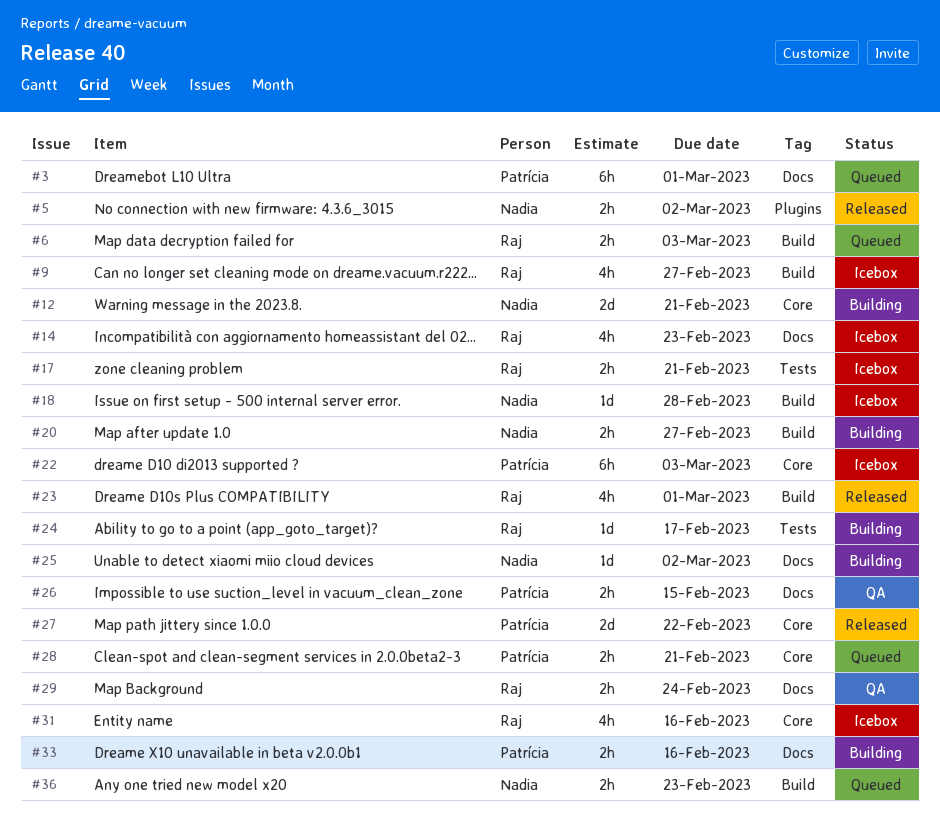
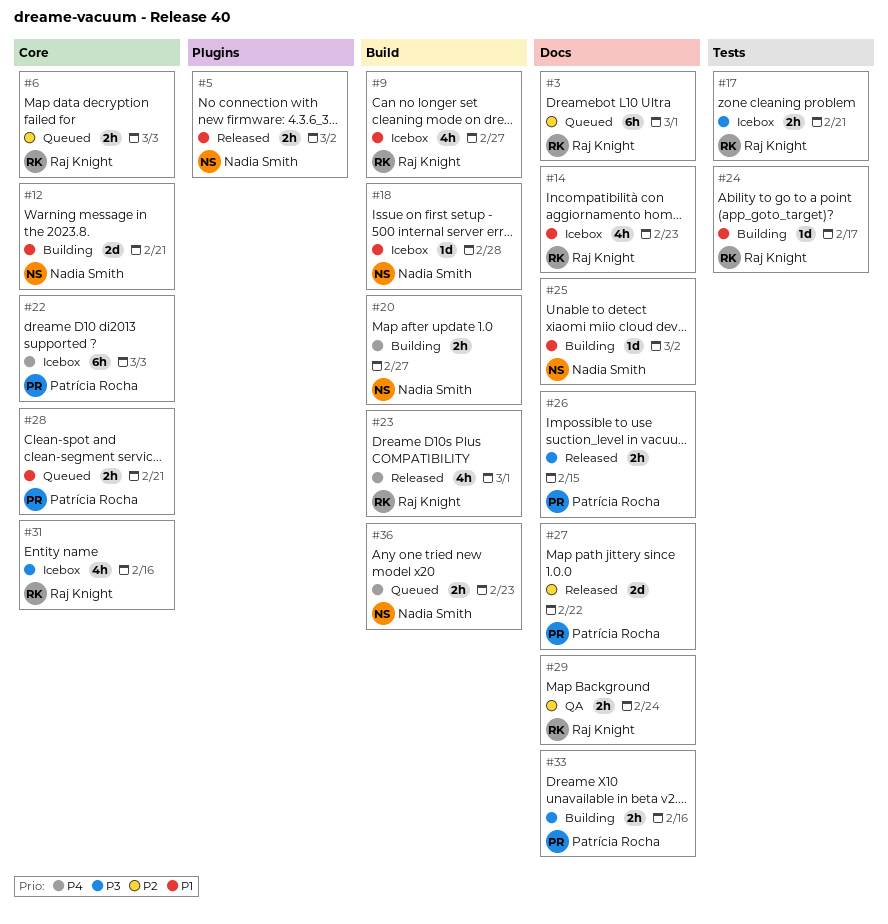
#3, owner: Patrícia Rocha -> Raj Knight
#6, label: Build -> Core
#26, status: QA -> Released
#27, label: Core -> Docs

